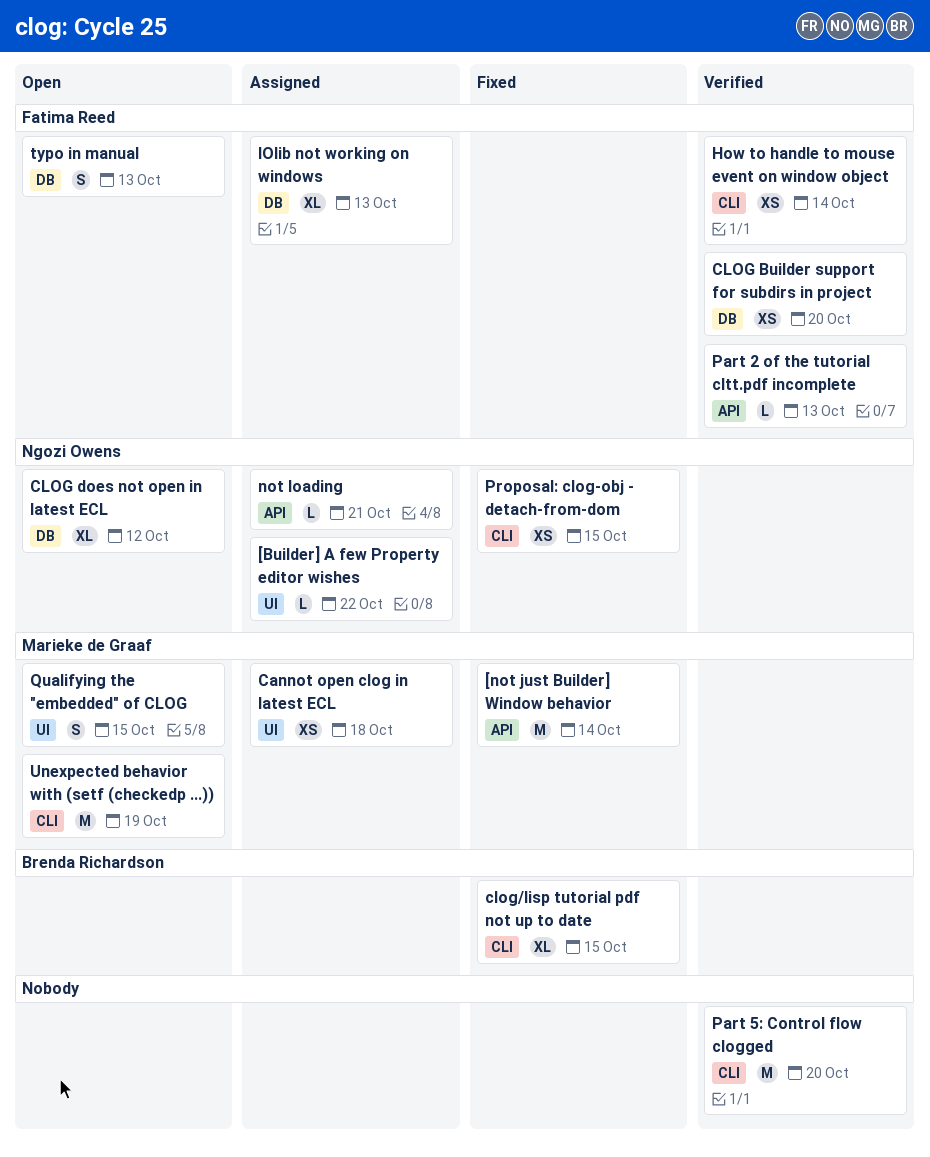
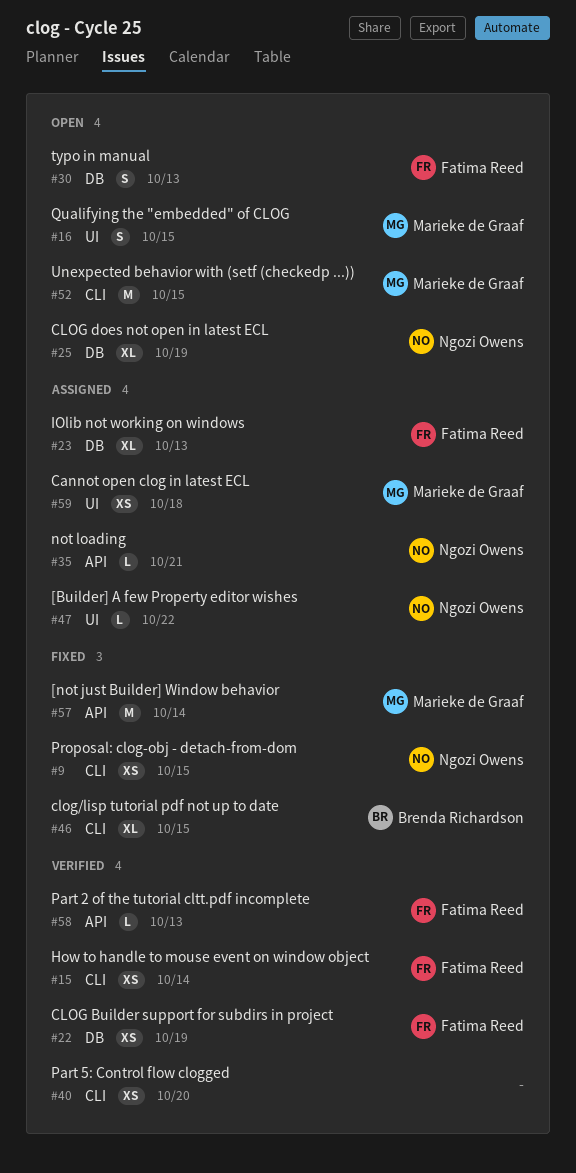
CLOG Builder support for subdirs in project, due: Oct 20 -> Oct 19
CLOG does not open in latest ECL, due: Oct 12 -> Oct 19
Part 5: Control flow clogged, estimate: M -> XS
Unexpected behavior with (setf (checkedp ...)), due: Oct 19 -> Oct 15

